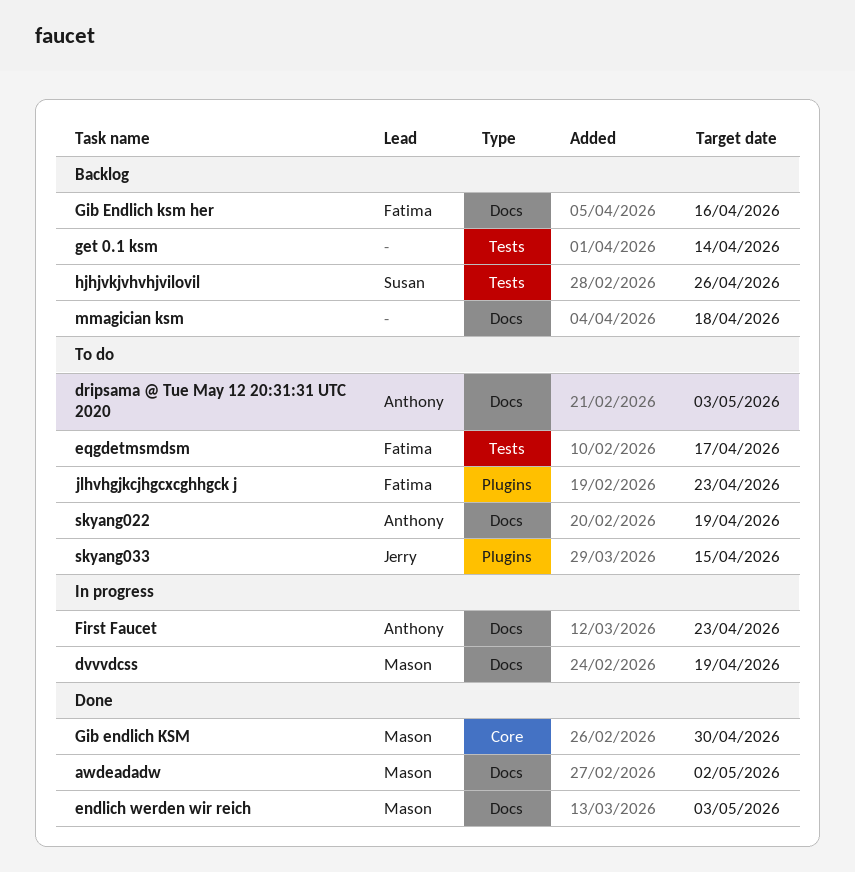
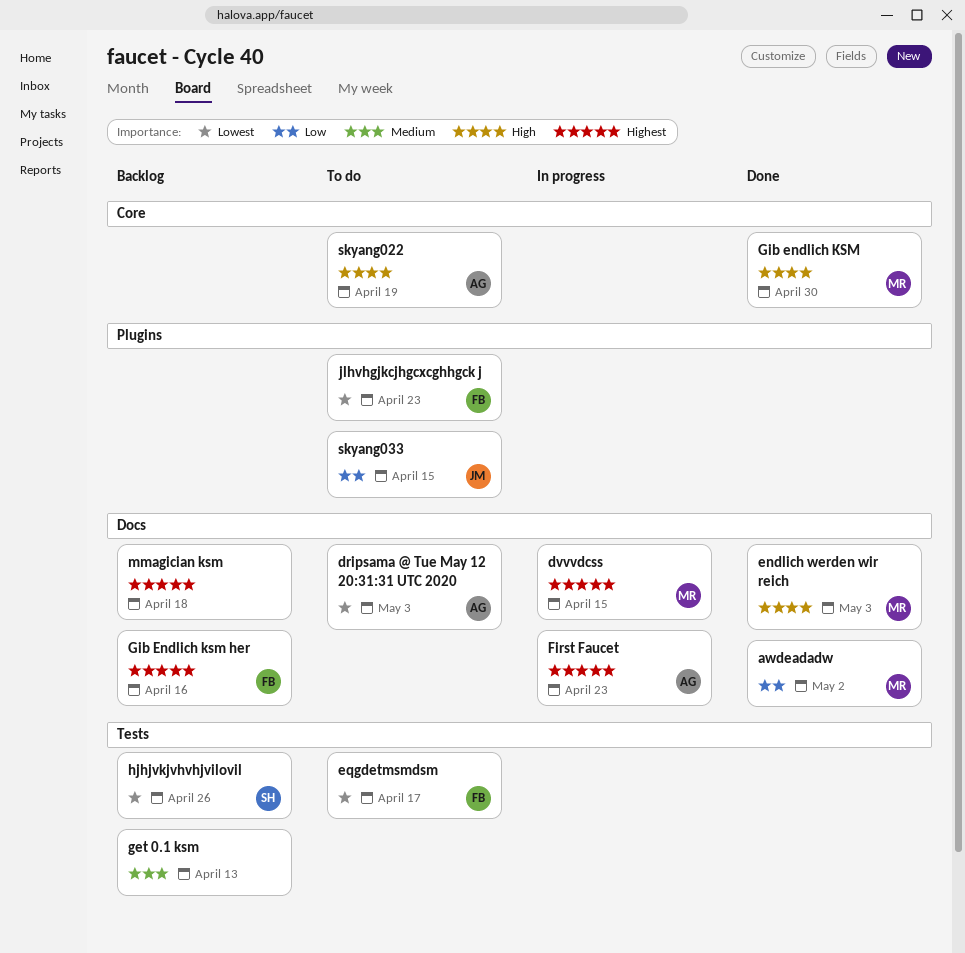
dvvvdcss, due: Apr 19 -> Apr 15
get 0.1 ksm, due: Apr 14 -> Apr 13
skyang022, label: Docs -> Core

